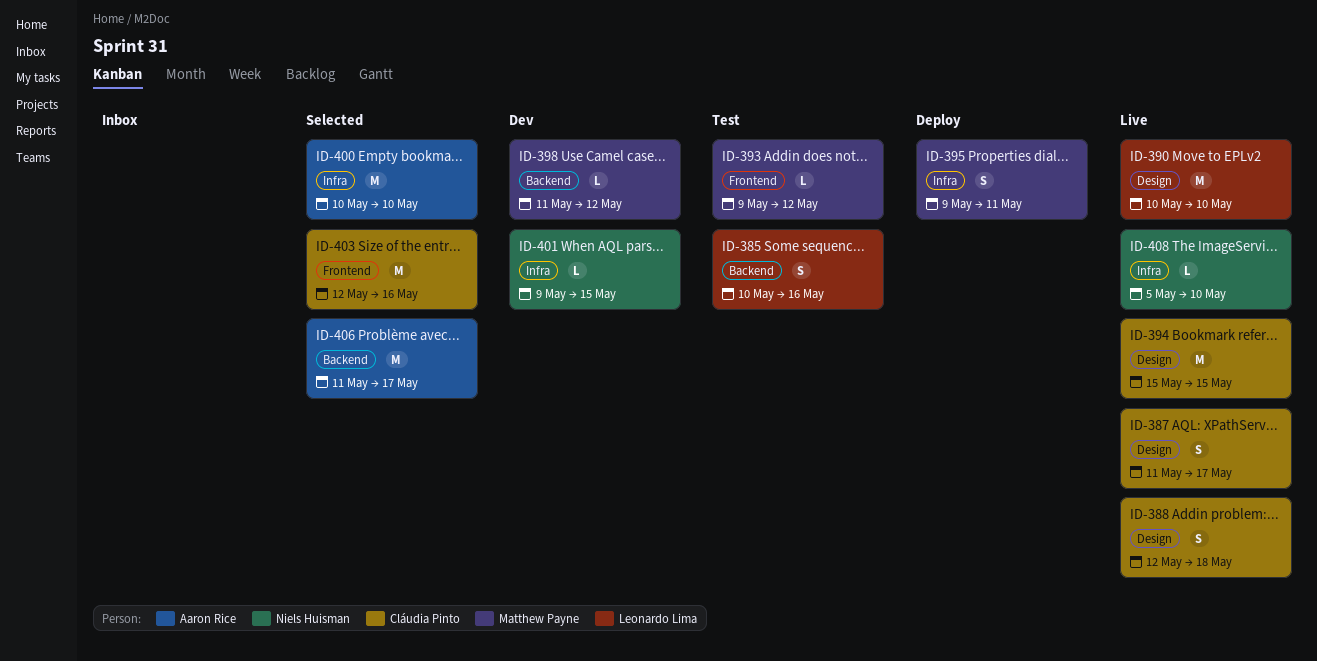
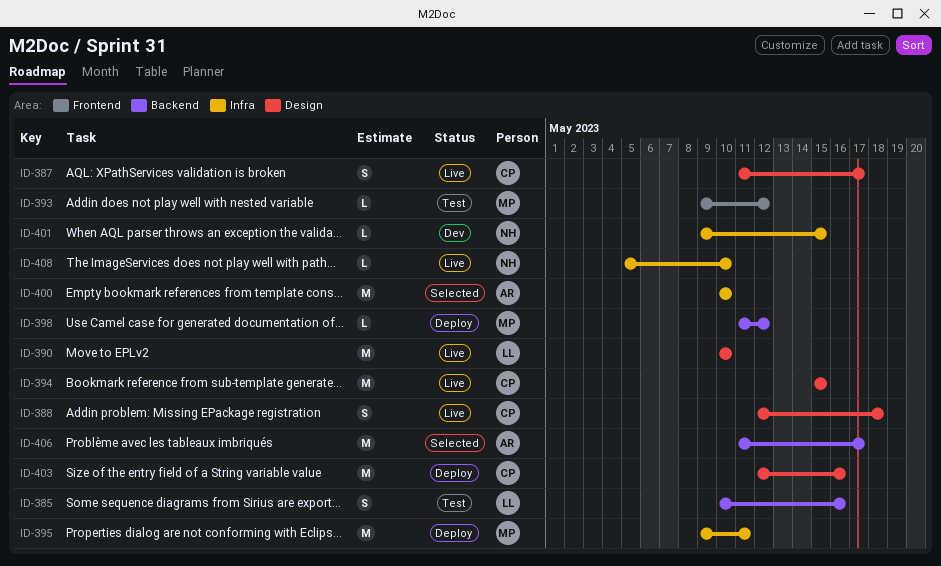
ID-395, estimate: S -> M
ID-398, status: Dev -> Deploy
ID-403, status: Selected -> Deploy
ID-403, label: Frontend -> Design

